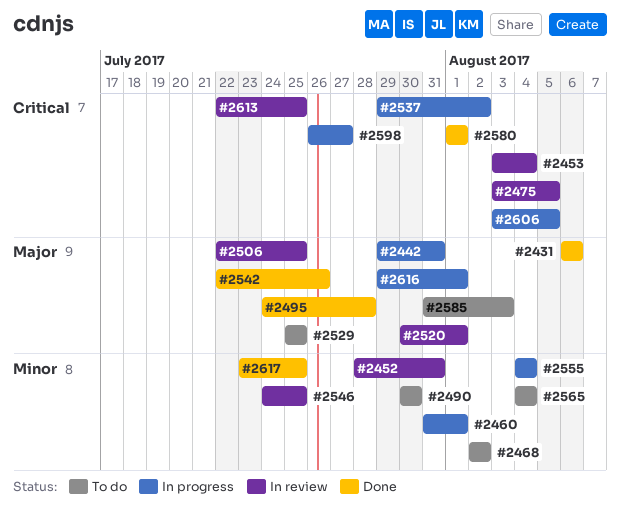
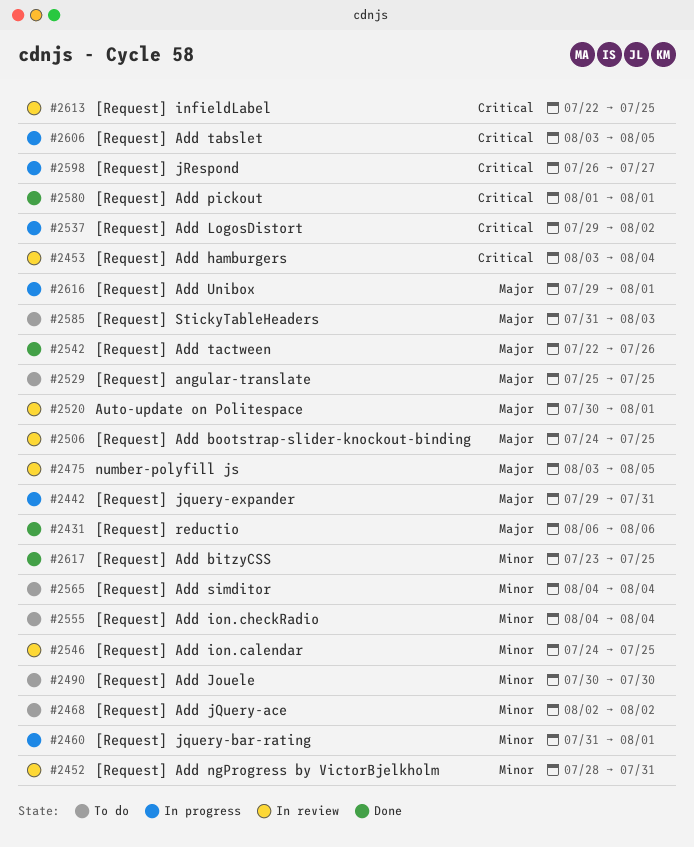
#2475, priority: Critical -> Major
#2495: present -> none
#2506, start: Jul 22 -> Jul 24
#2555, status: In progress -> To do

